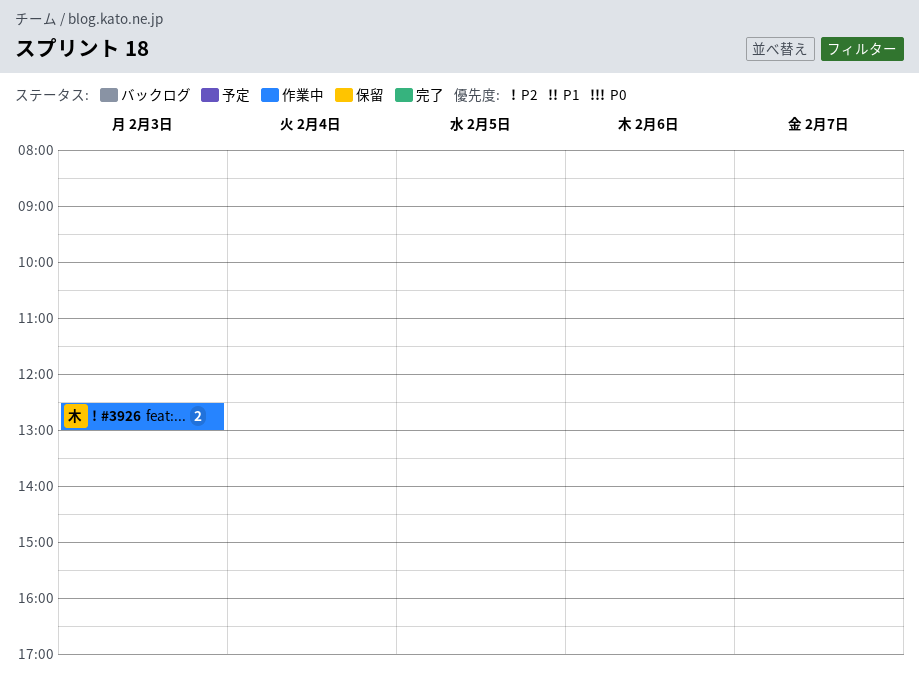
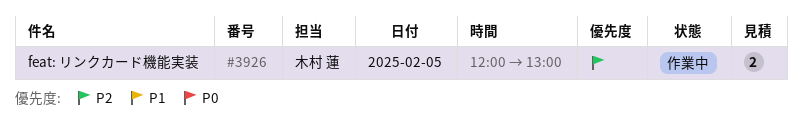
#3926, day: Feb 3 -> Feb 5
#3926, begins: 12:30 -> 12:00

